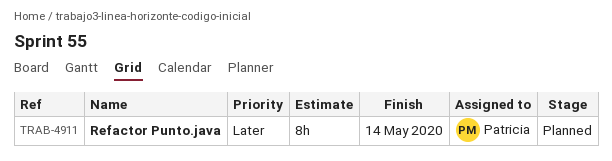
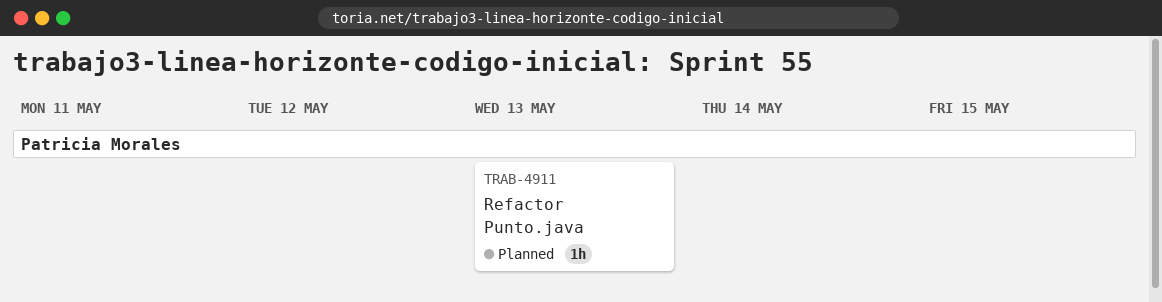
TRAB-4911, estimate: 8h -> 1h
TRAB-4911, due: May 14 -> May 13

